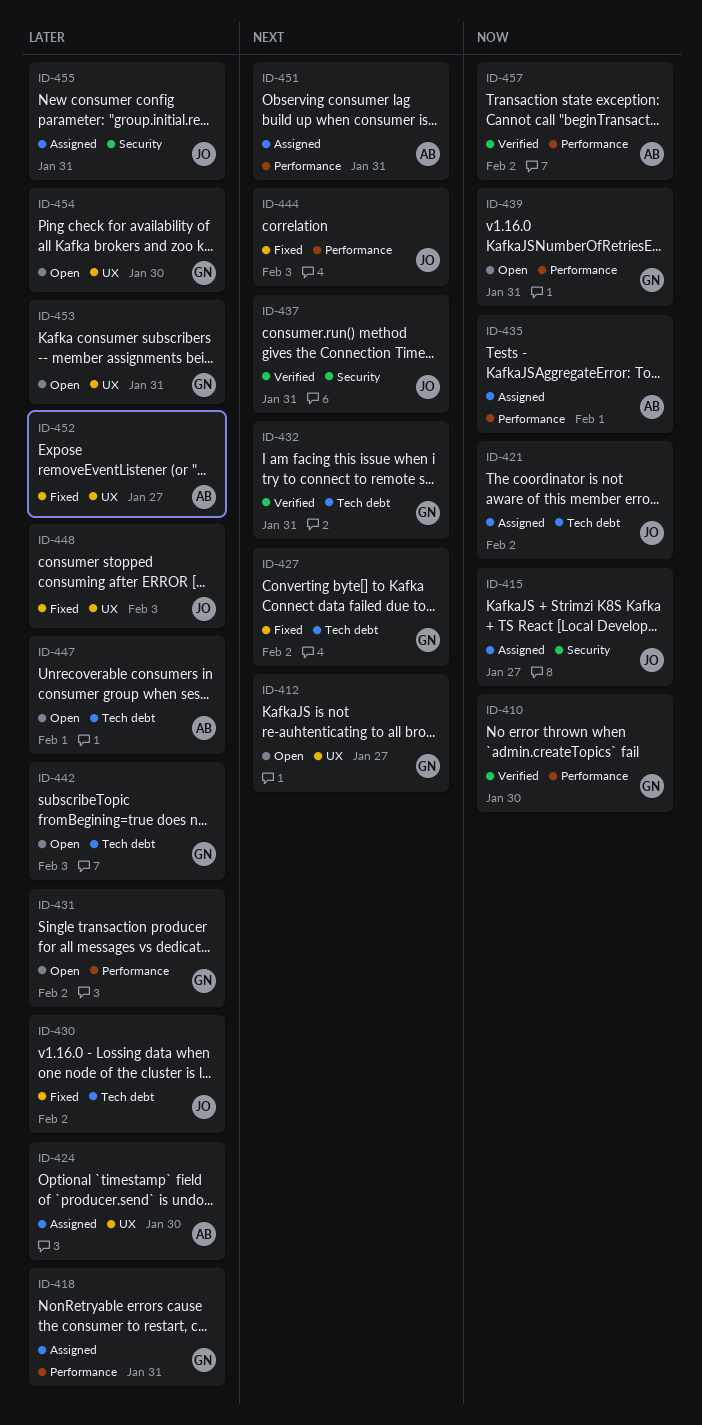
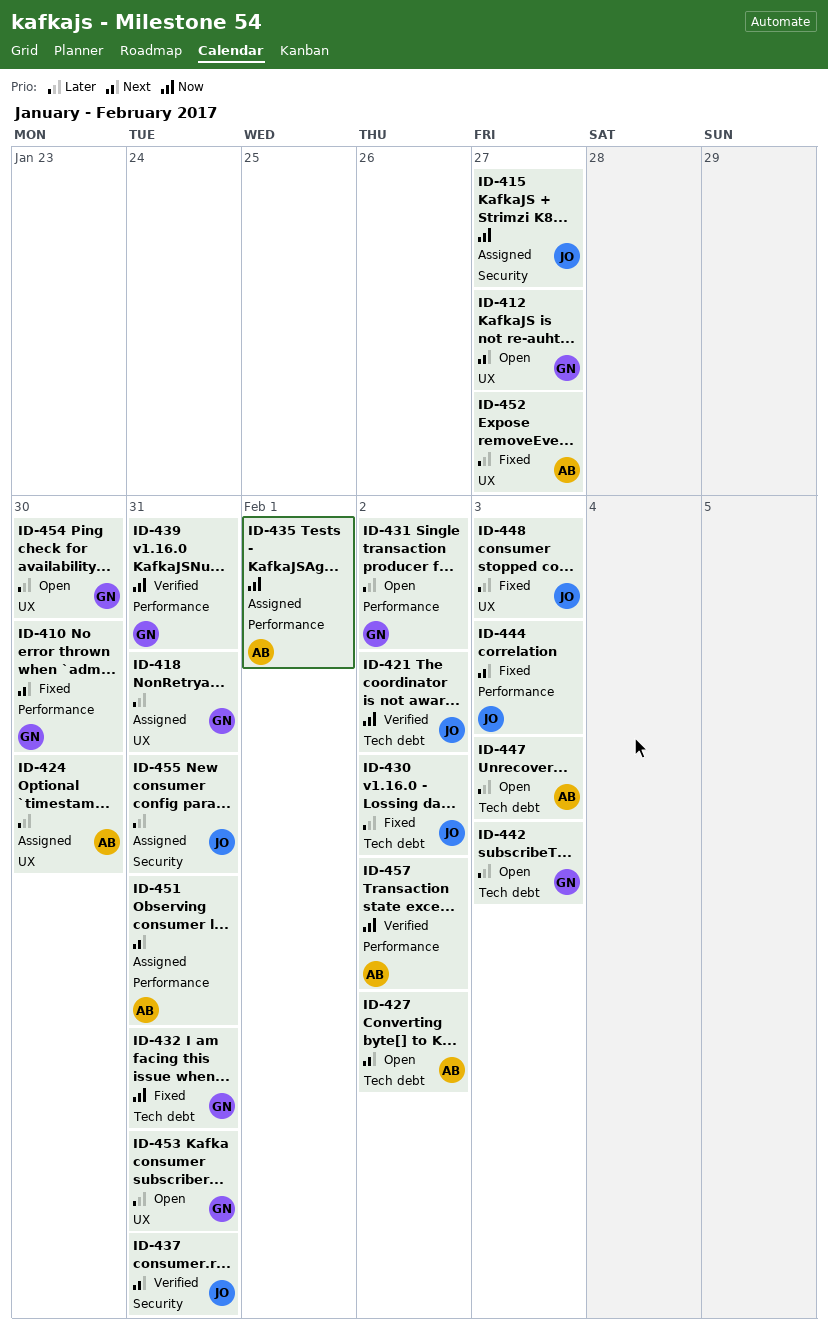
ID-410, status: Verified -> Fixed
ID-410, priority: Now -> Next
ID-418, label: Performance -> UX
ID-421, status: Assigned -> Verified
ID-427, status: Fixed -> Open
ID-427, owner: GN -> AB
ID-432, status: Verified -> Fixed
ID-432, priority: Next -> Now
ID-439, status: Open -> Verified
ID-447, due: Feb 1 -> Feb 3

